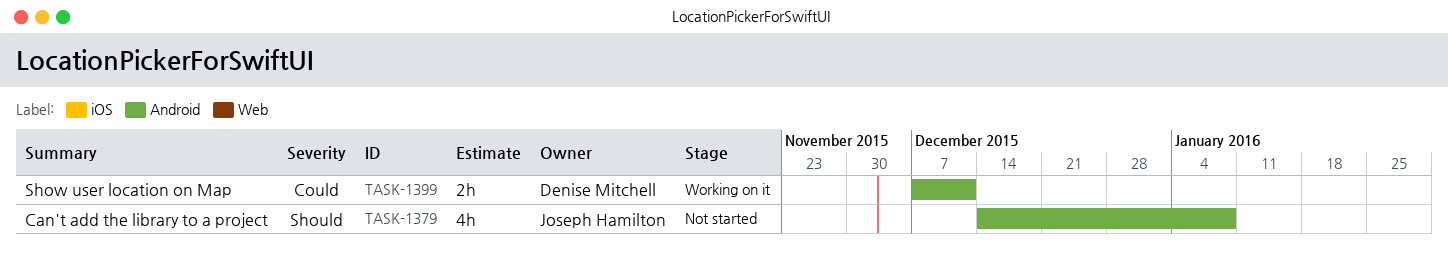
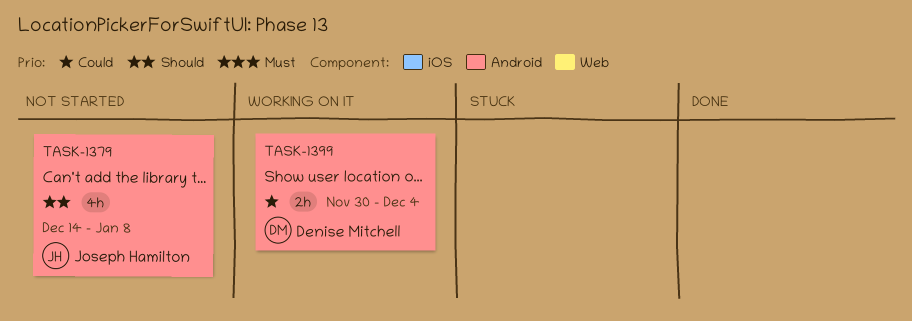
TASK-1399, start: Dec 7 -> Nov 30
TASK-1399, due: Dec 11 -> Dec 4

